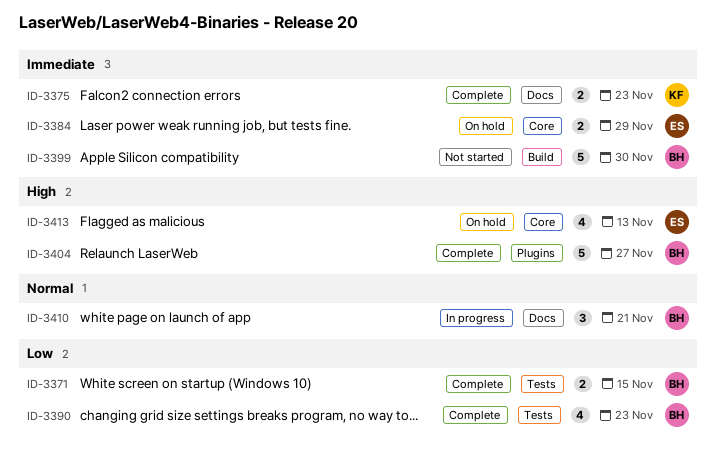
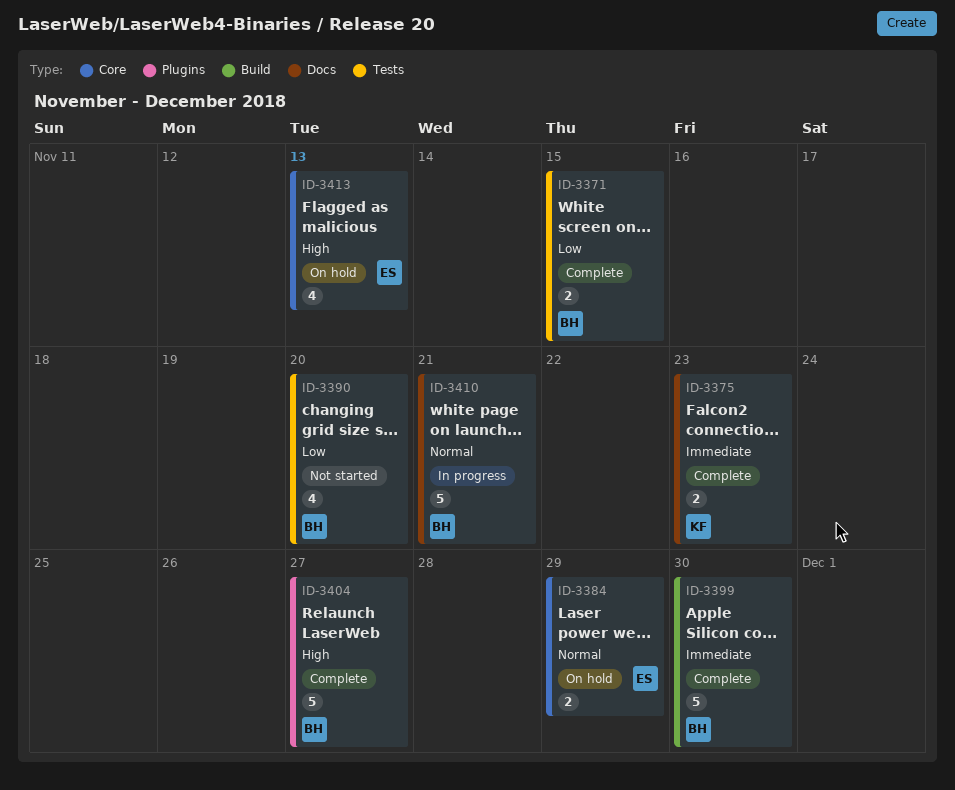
ID-3384, priority: Immediate -> Normal
ID-3390, status: Complete -> Not started
ID-3390, due: Nov 23 -> Nov 20
ID-3399, status: Not started -> Complete
ID-3410, estimate: 3 -> 5

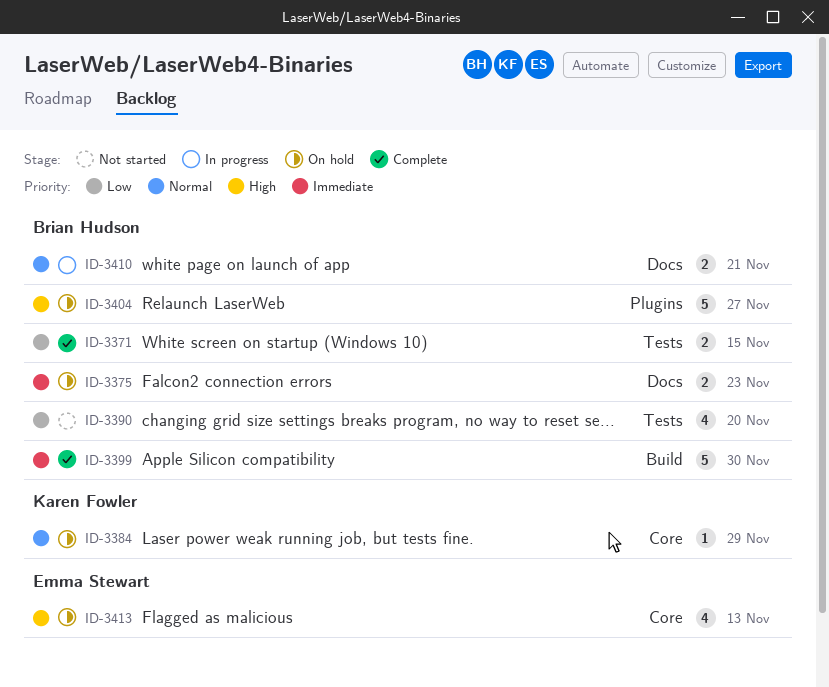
ID-3375, status: Complete -> On hold
ID-3375, owner: Karen Fowler -> Brian Hudson
ID-3384, owner: Emma Stewart -> Karen Fowler
ID-3384, estimate: 2 -> 1
ID-3404, status: Complete -> On hold
ID-3410, estimate: 5 -> 2

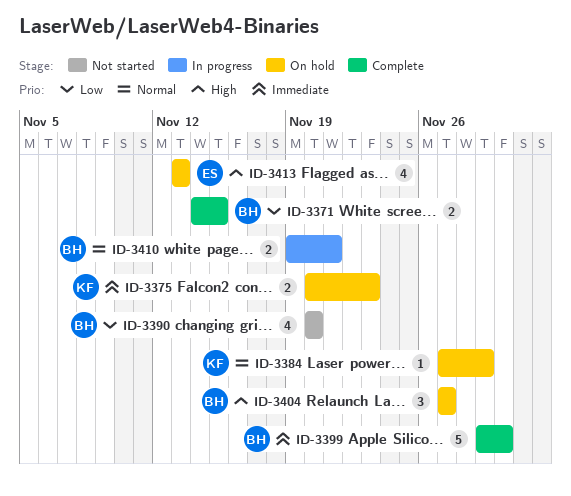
ID-3375, owner: Brian Hudson -> Karen Fowler
ID-3404, estimate: 5 -> 3

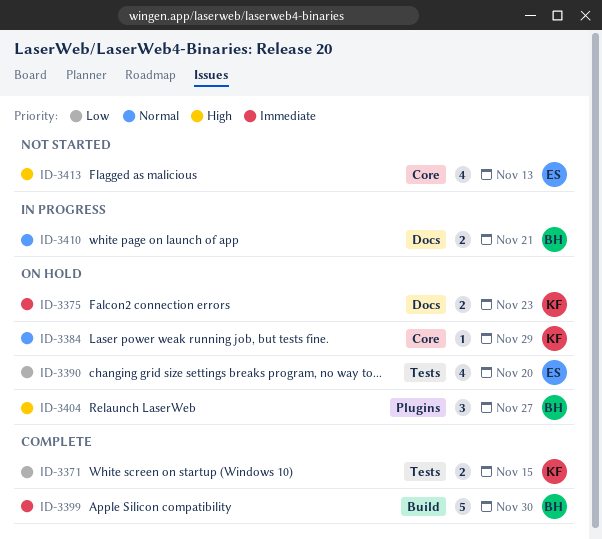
ID-3371, owner: BH -> KF
ID-3390, status: Not started -> On hold
ID-3390, owner: BH -> ES
ID-3413, status: On hold -> Not started

